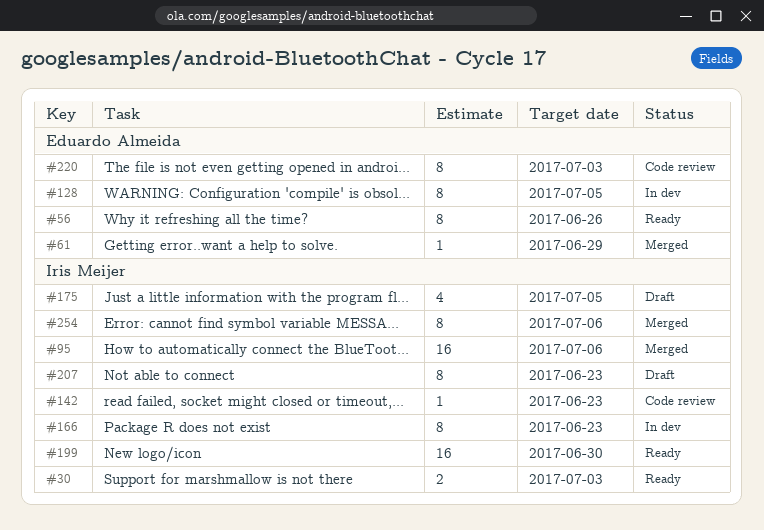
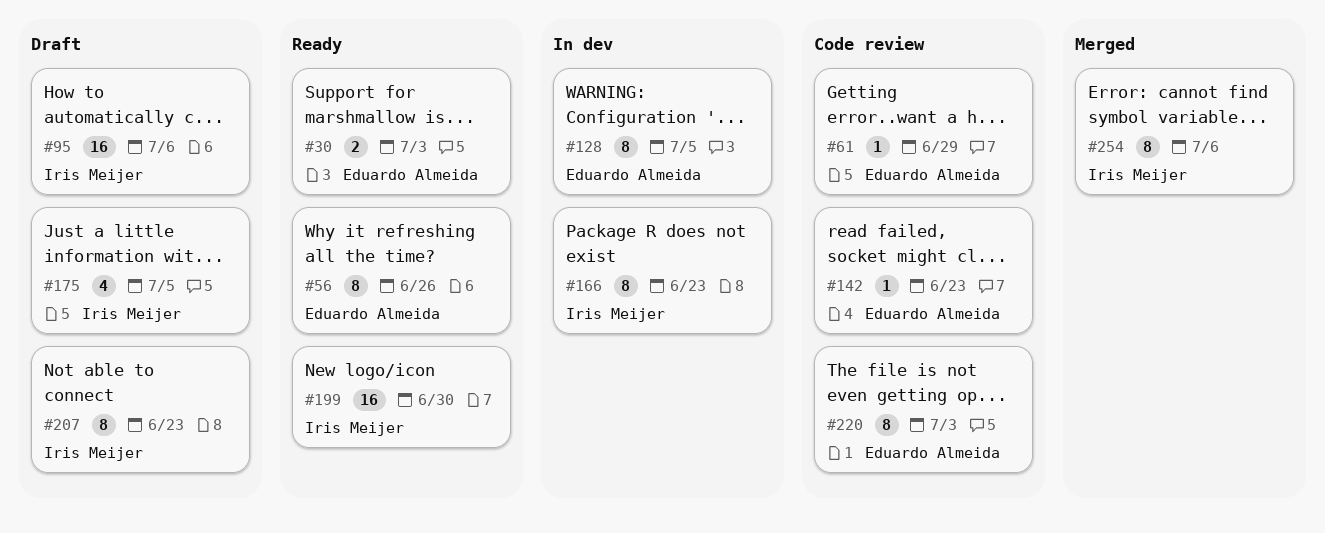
#30, owner: Iris Meijer -> Eduardo Almeida
#61, status: Merged -> Code review
#95, status: Merged -> Draft
#142, owner: Iris Meijer -> Eduardo Almeida

